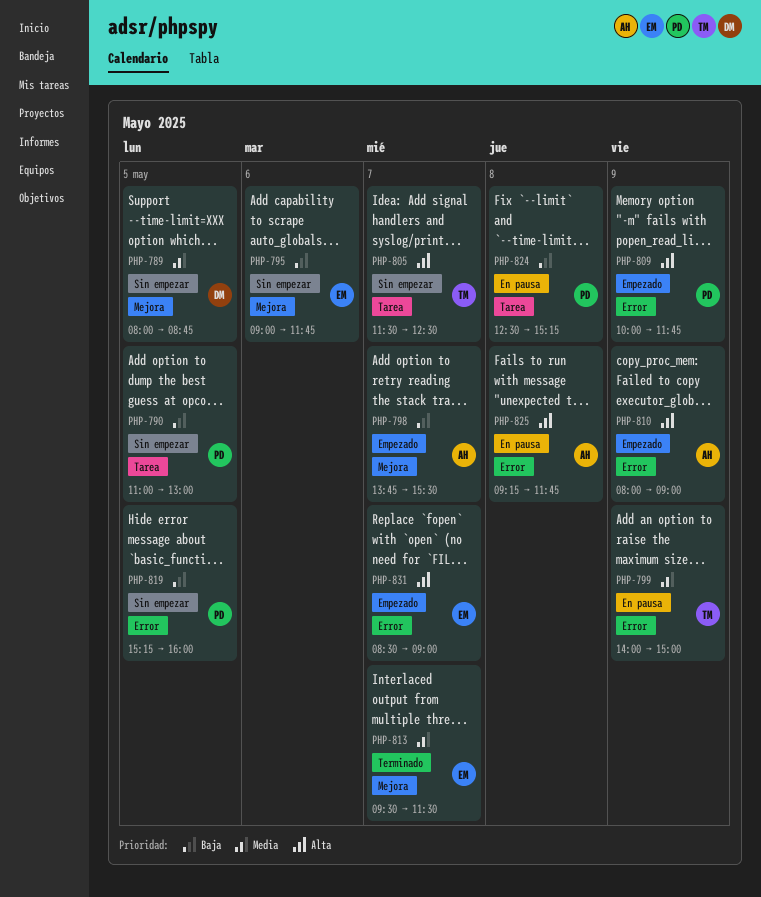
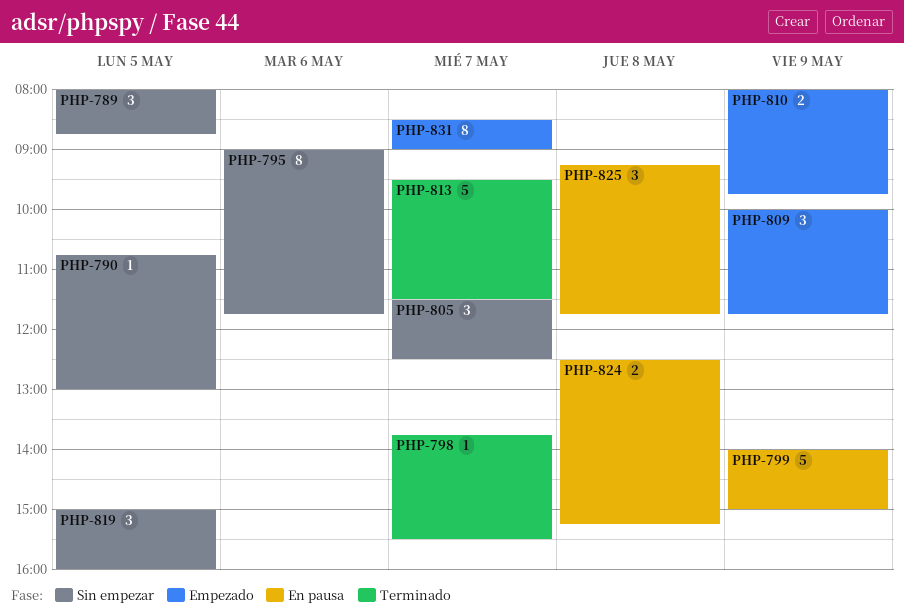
PHP-790, begins: 11:00 -> 10:45
PHP-798, status: Empezado -> Terminado
PHP-810, ends: 09:00 -> 09:45
PHP-819, begins: 15:15 -> 15:00

